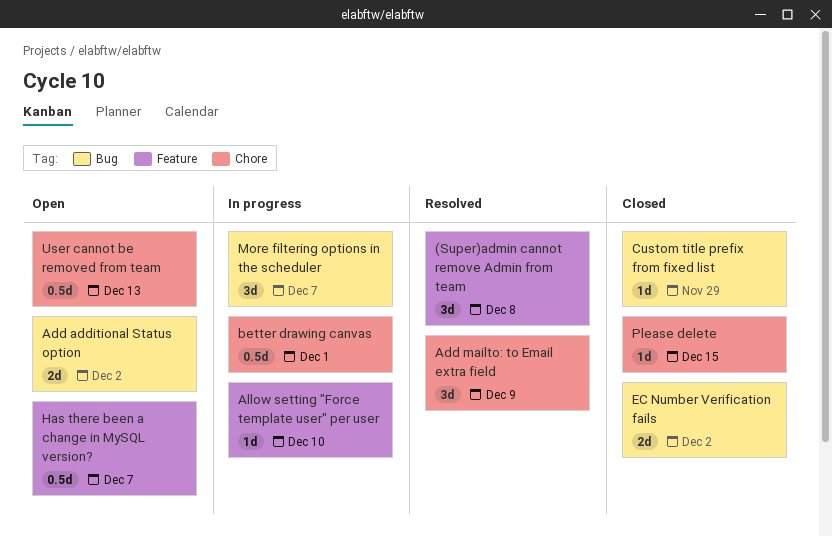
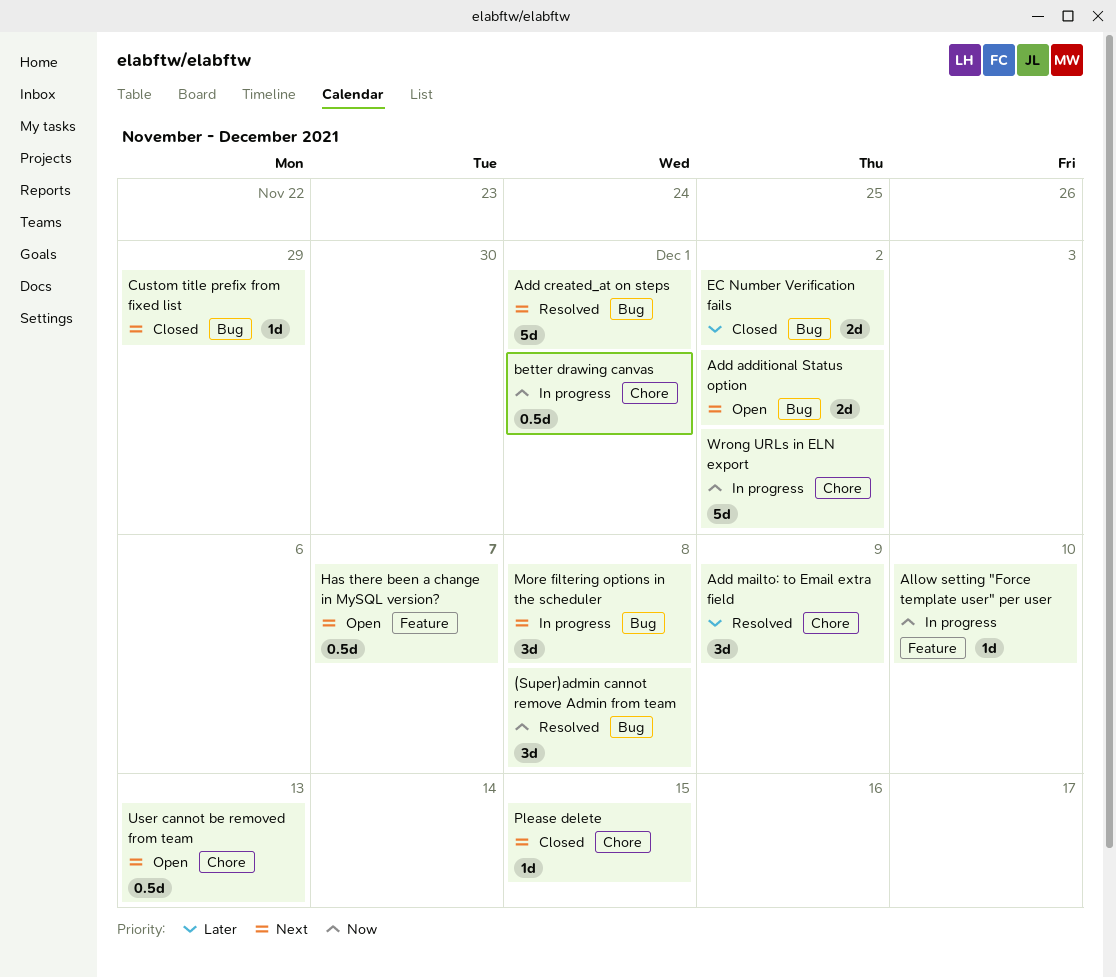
(Super)admin cannot remove Admin from team, label: Feature -> Bug
Add created_at on steps: none -> present
More filtering options in the scheduler, due: Dec 7 -> Dec 8
Wrong URLs in ELN export: none -> present

